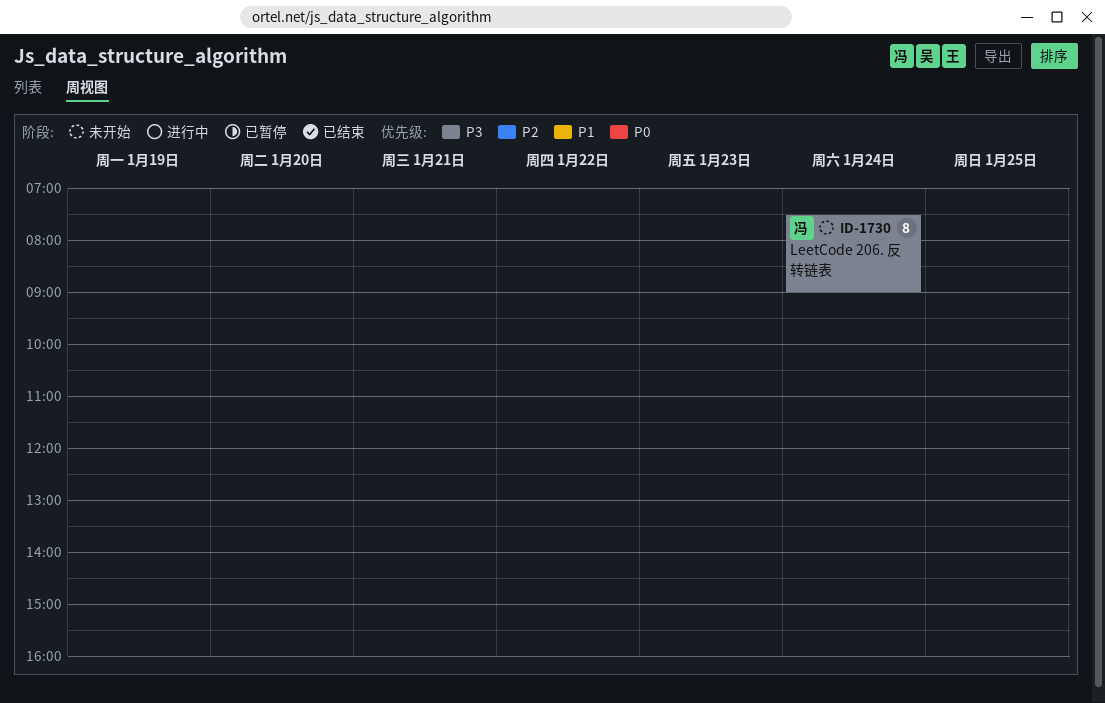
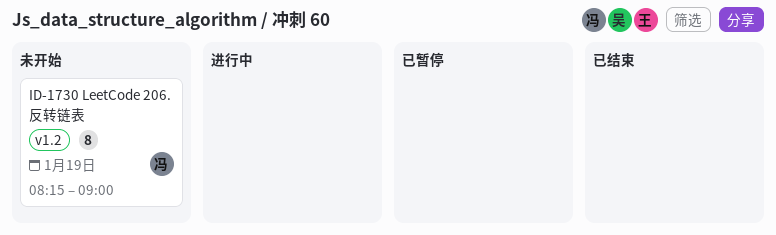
ID-1730, day: Jan 24 -> Jan 19
ID-1730, begins: 07:30 -> 08:15

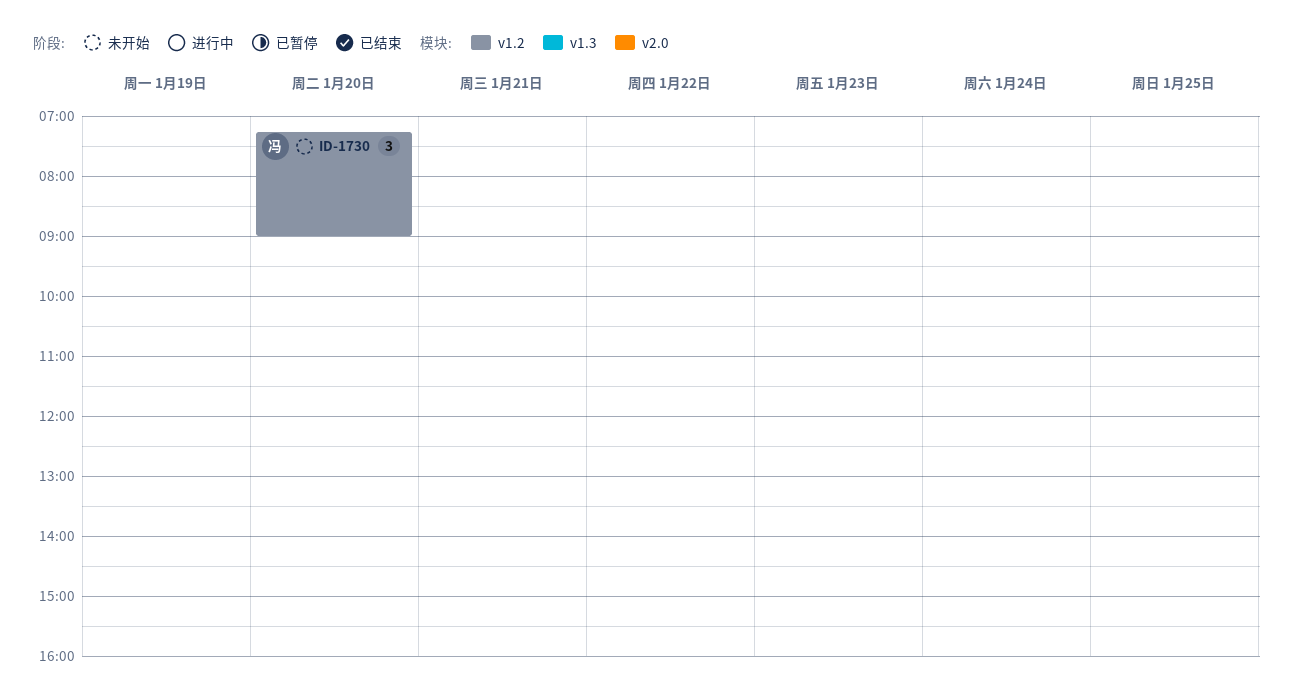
ID-1730, estimate: 8 -> 3
ID-1730, day: Jan 19 -> Jan 20
ID-1730, begins: 08:15 -> 07:15

